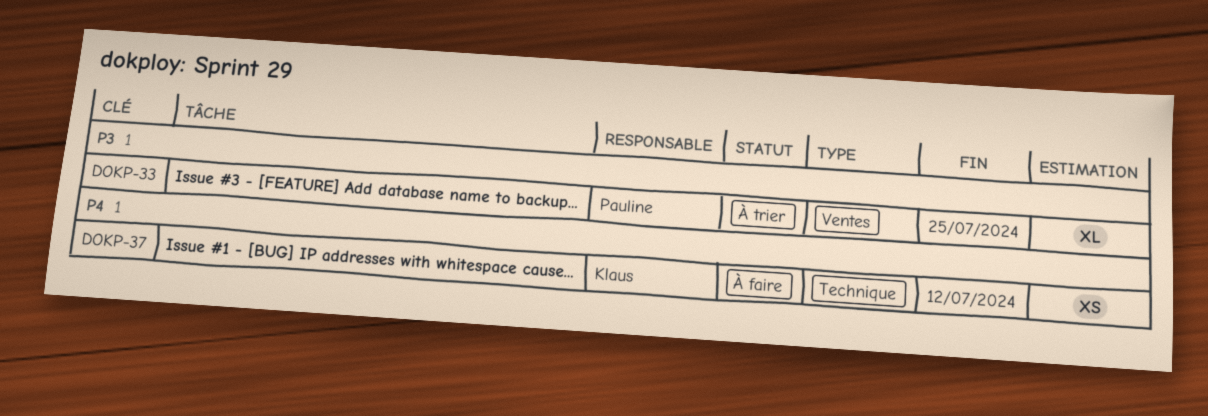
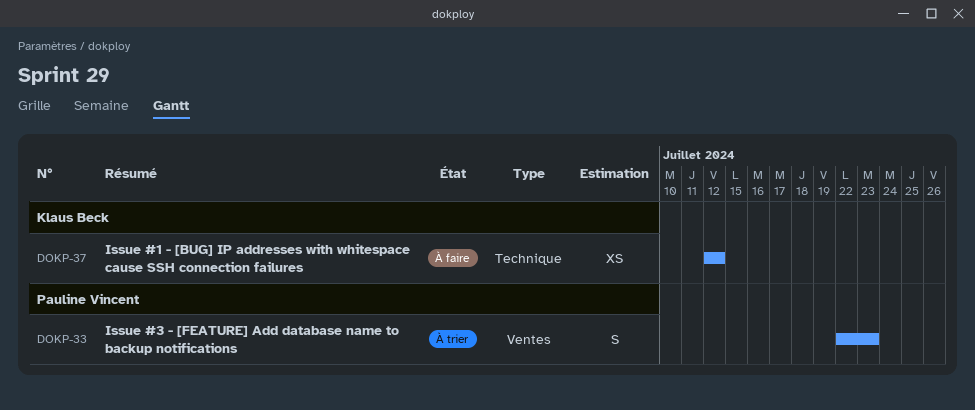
DOKP-33, estimate: XL -> S
DOKP-33, due: Jul 25 -> Jul 23

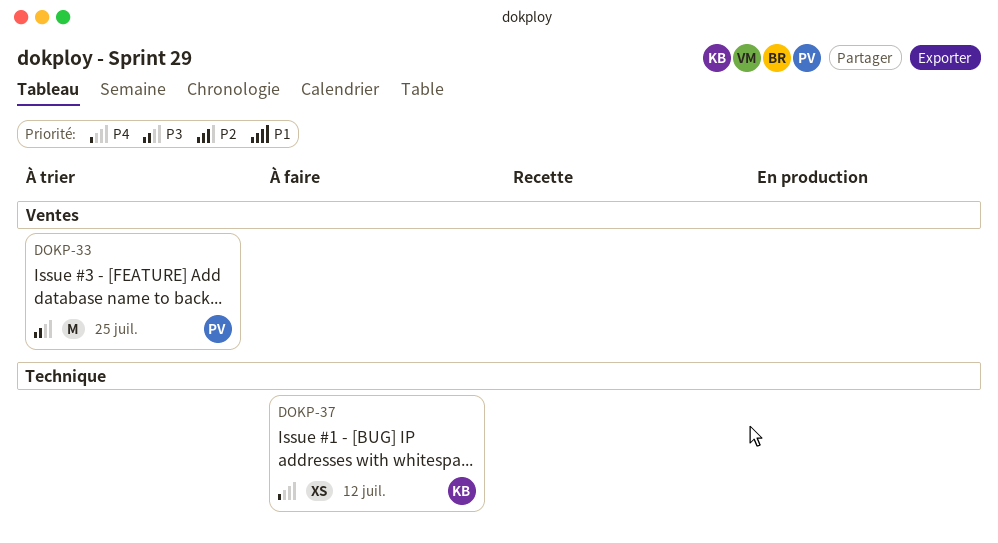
DOKP-33, estimate: S -> M
DOKP-33, due: Jul 23 -> Jul 25

